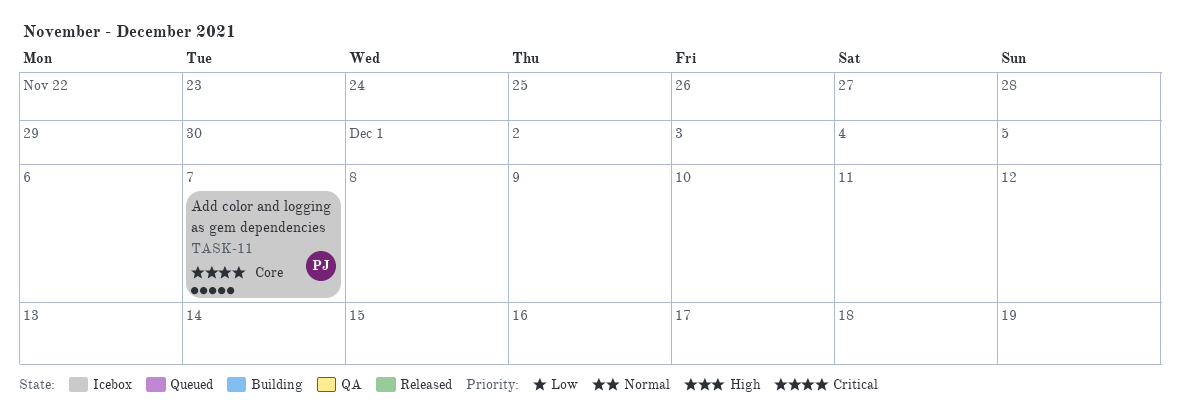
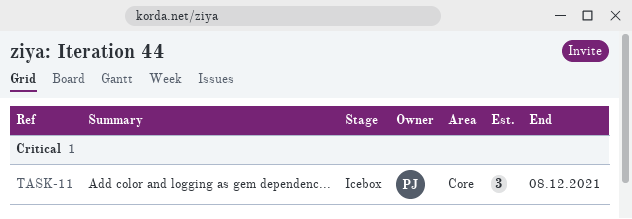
TASK-11, estimate: 5 -> 3
TASK-11, due: Dec 7 -> Dec 8

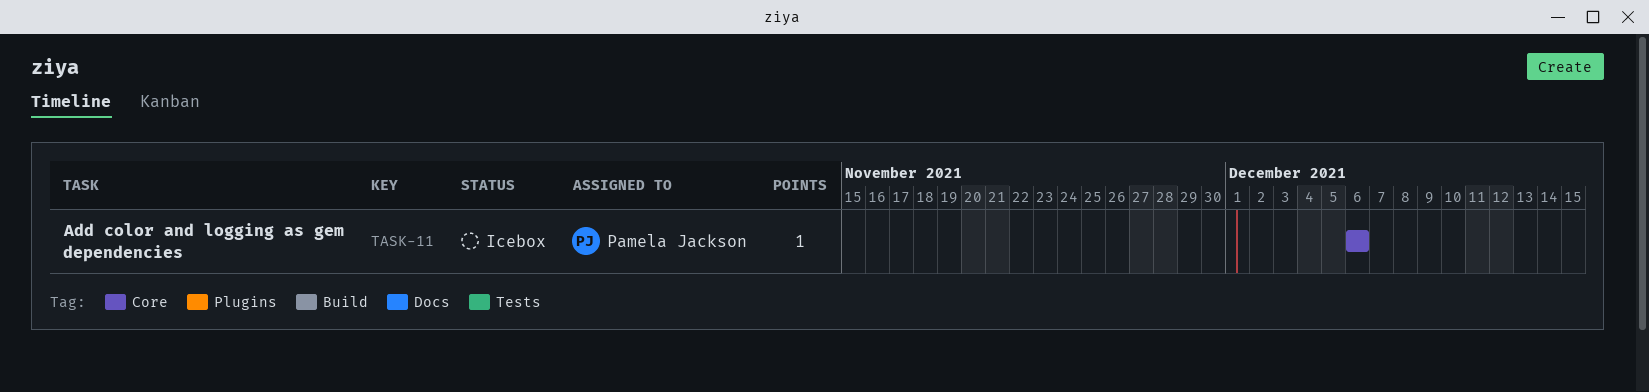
TASK-11, estimate: 3 -> 1
TASK-11, due: Dec 8 -> Dec 6

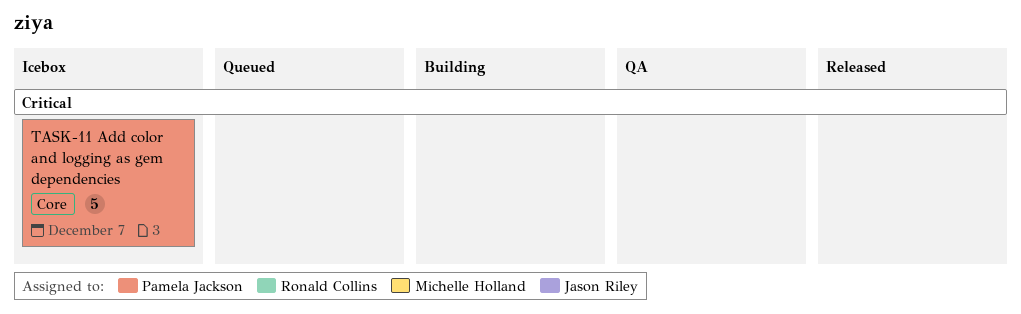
TASK-11, estimate: 1 -> 5
TASK-11, due: Dec 6 -> Dec 7

